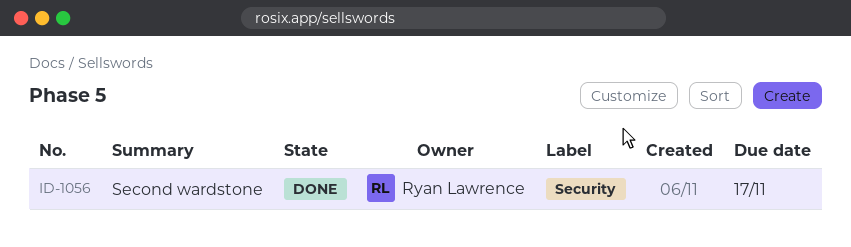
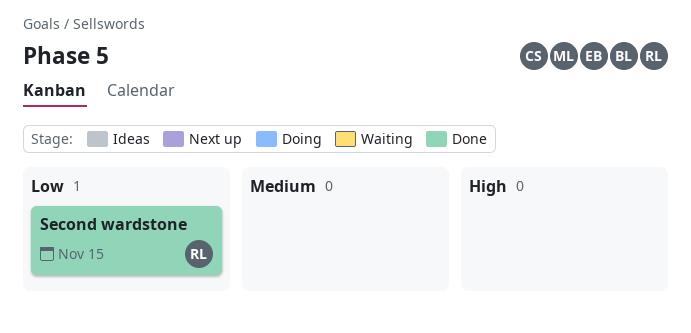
Second wardstone, due: Nov 17 -> Nov 15

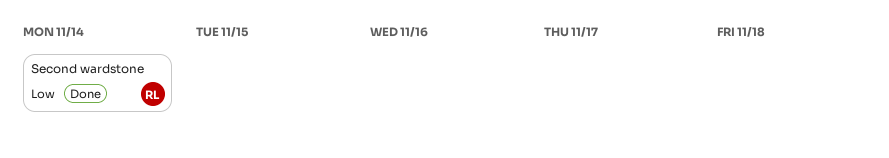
Second wardstone, due: Nov 15 -> Nov 14

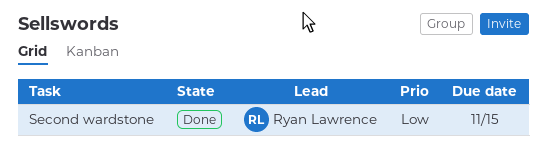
Second wardstone, due: Nov 14 -> Nov 15

